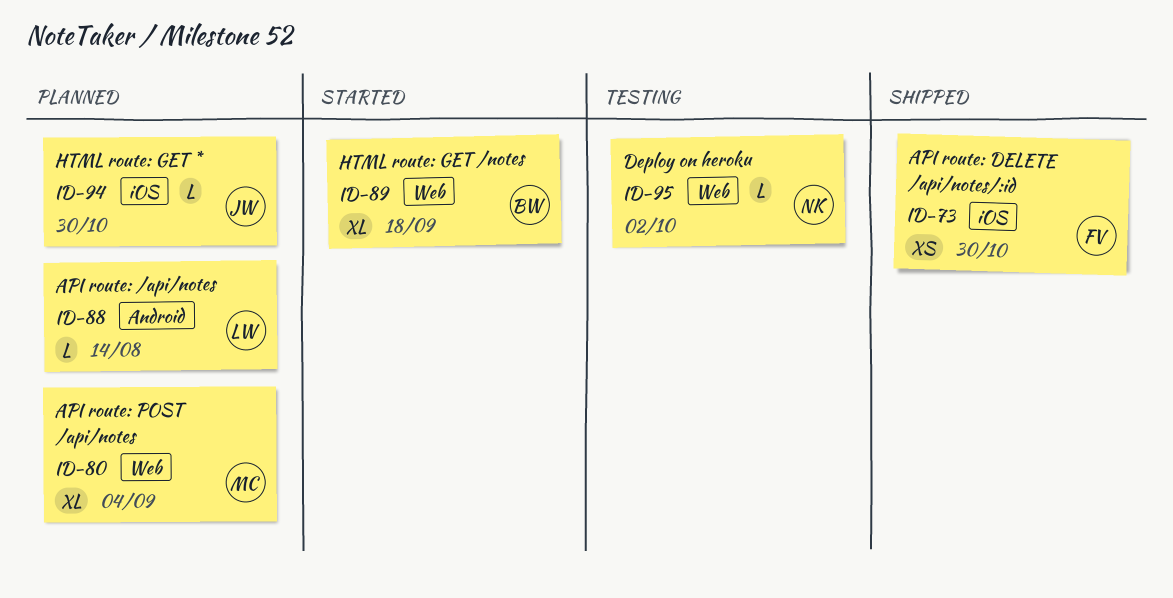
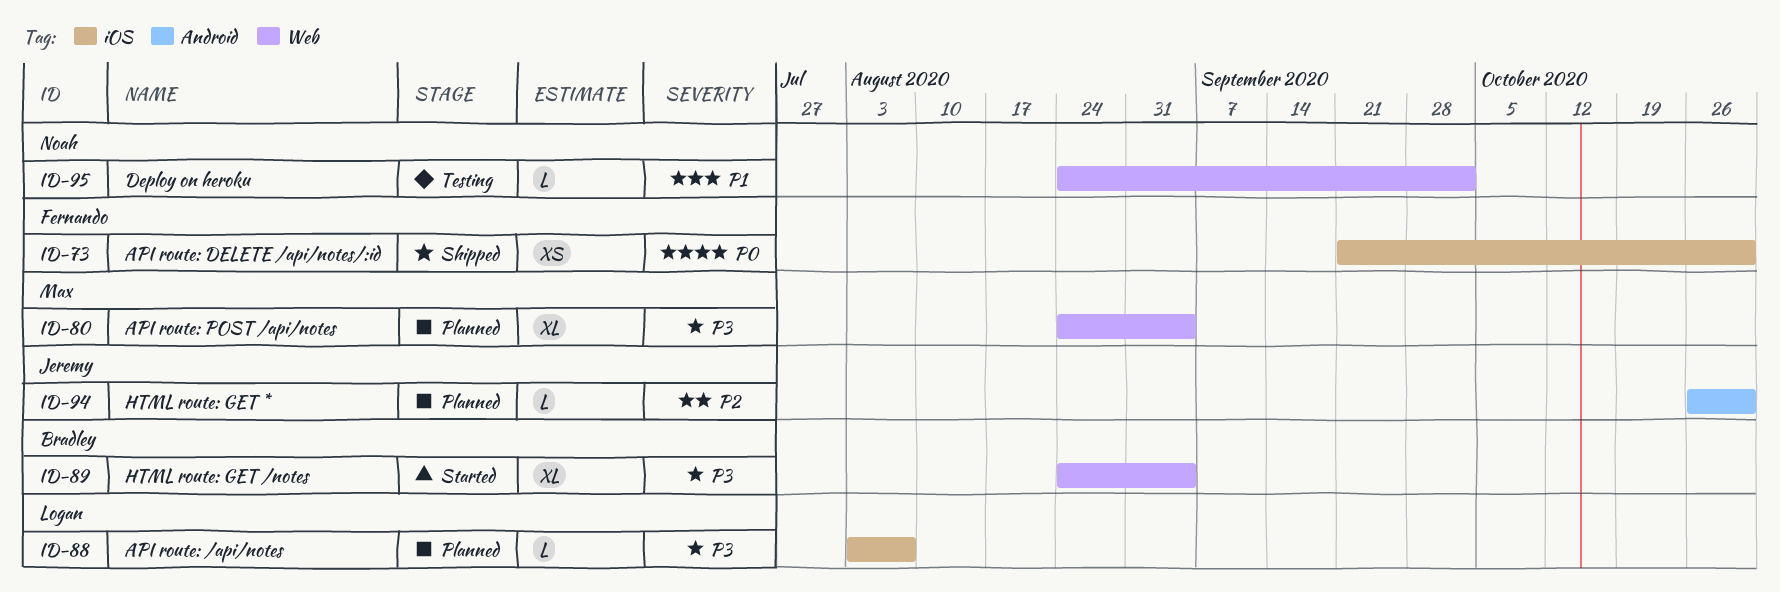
ID-88, label: Android -> iOS
ID-88, due: Aug 14 -> Aug 7
ID-89, due: Sep 18 -> Sep 4
ID-94, label: iOS -> Android

